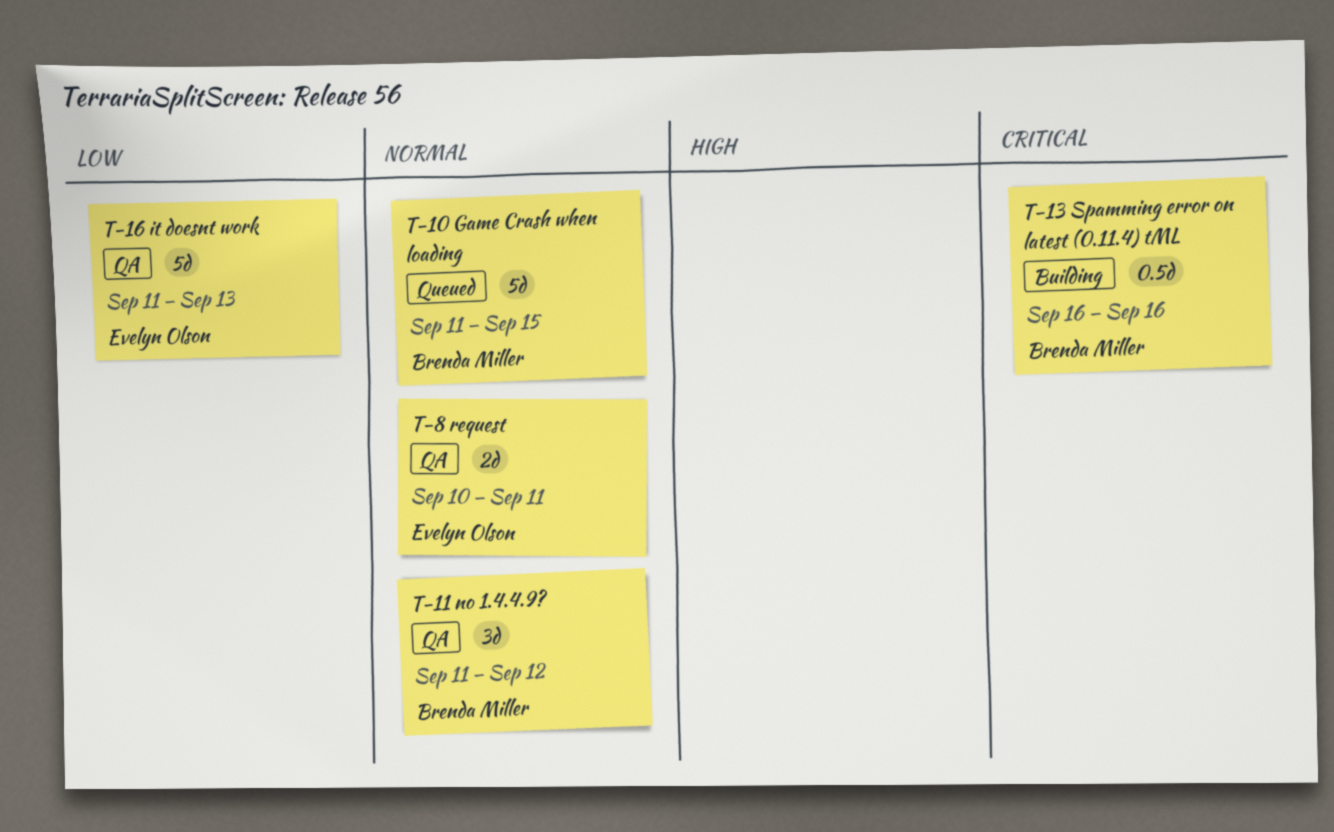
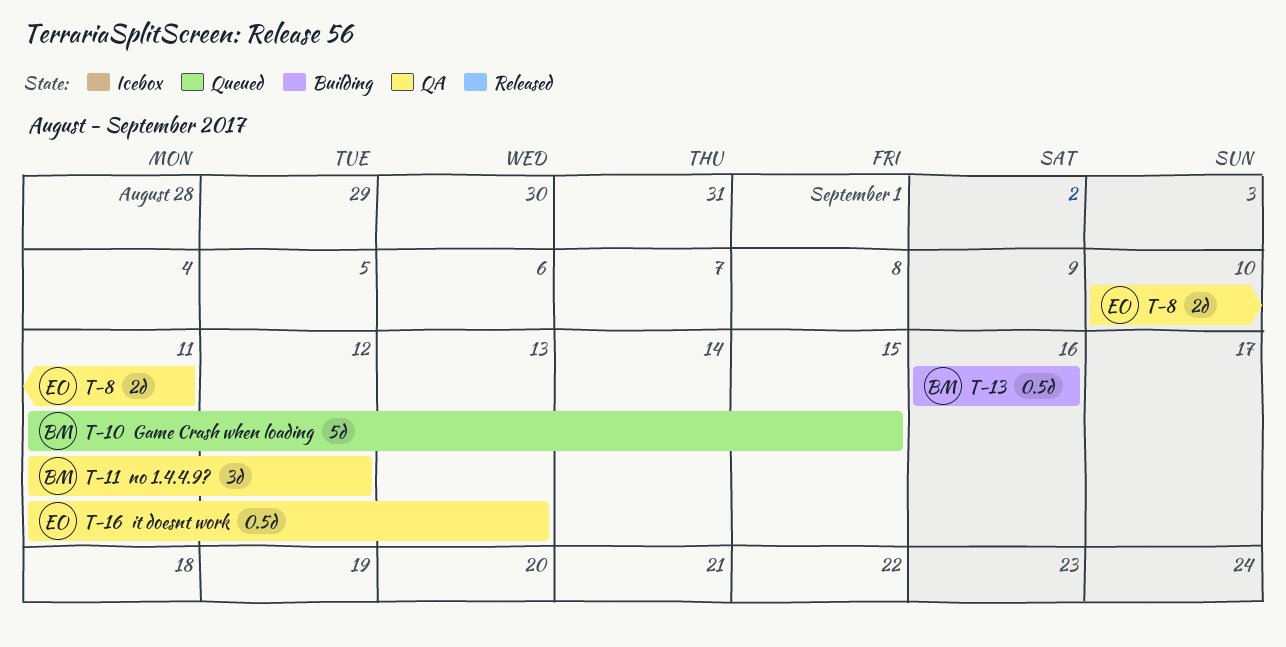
T-16, estimate: 5d -> 0.5d

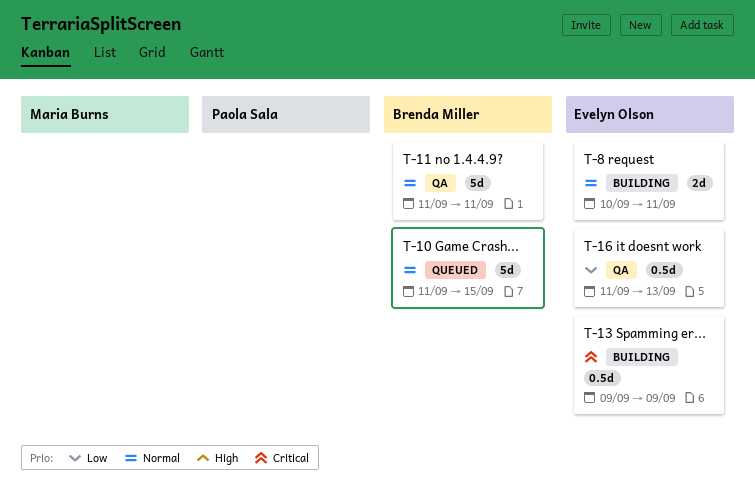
T-8, status: QA -> Building
T-11, estimate: 3d -> 5d
T-11, due: Sep 12 -> Sep 11
T-13, owner: Brenda Miller -> Evelyn Olson
T-13, start: Sep 16 -> Sep 9
T-13, due: Sep 16 -> Sep 9

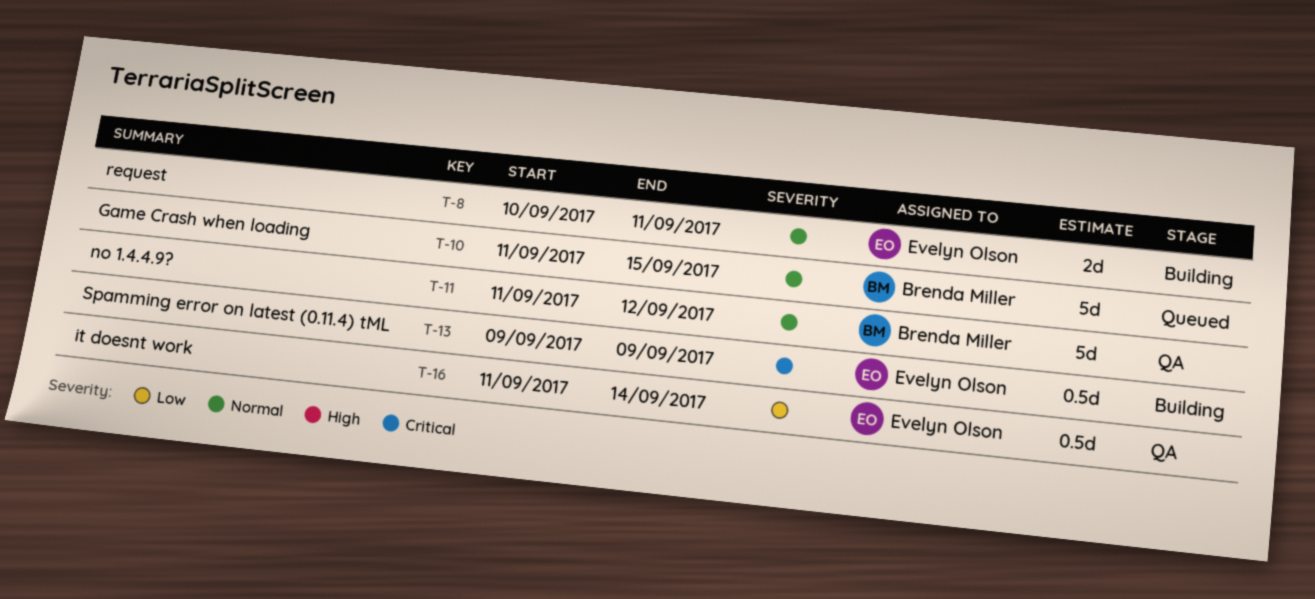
T-11, due: Sep 11 -> Sep 12
T-16, due: Sep 13 -> Sep 14

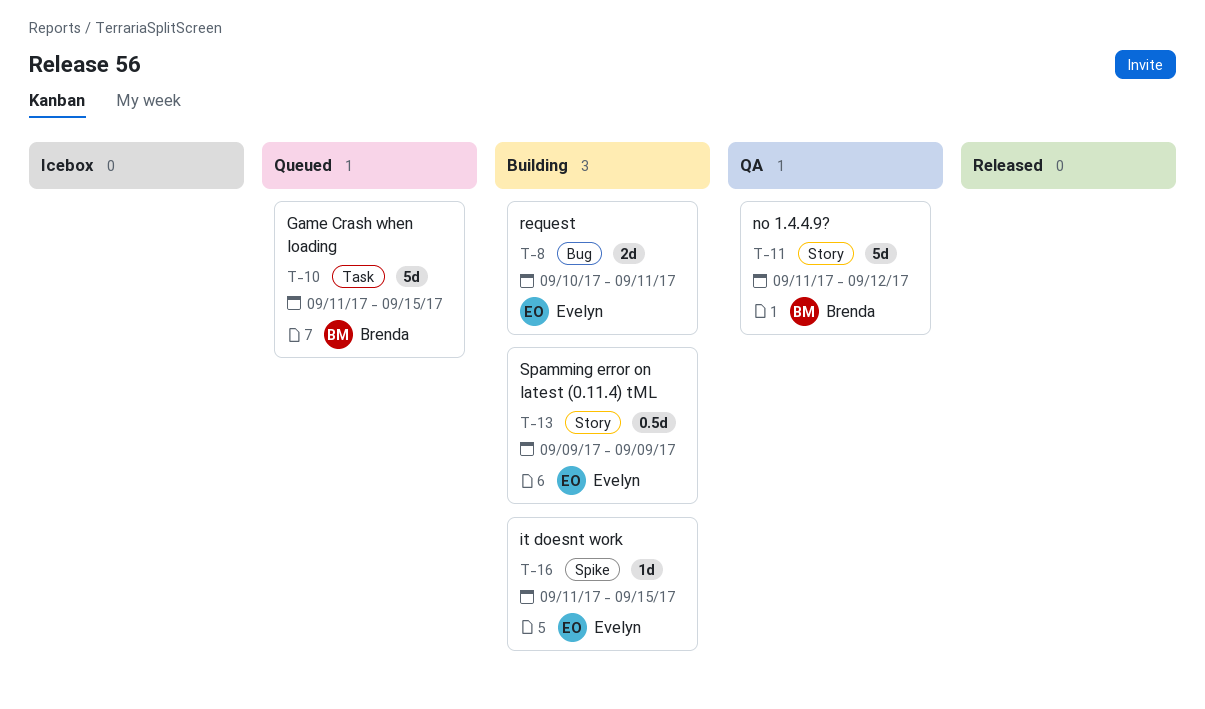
T-16, status: QA -> Building
T-16, estimate: 0.5d -> 1d
T-16, due: Sep 14 -> Sep 15

